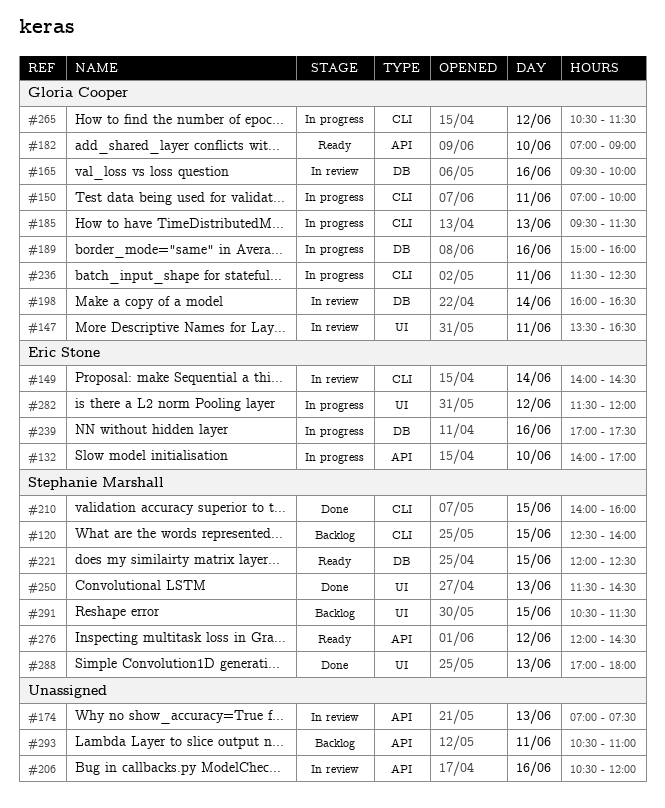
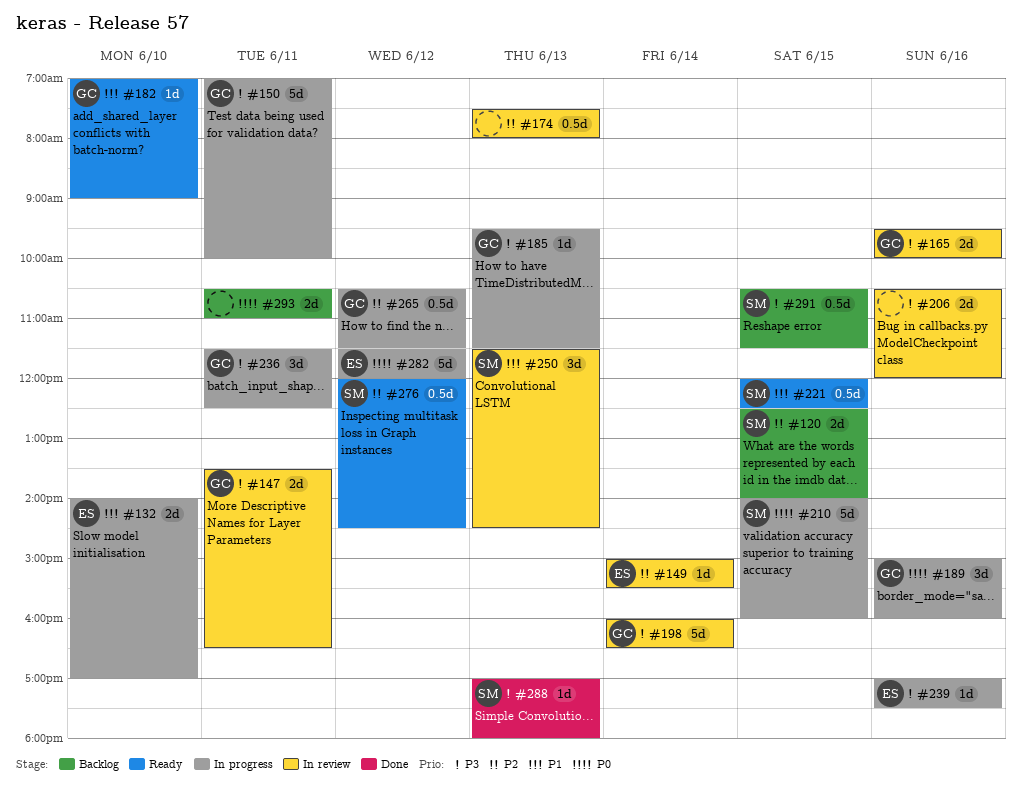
#149, begins: 14:00 -> 15:00
#149, ends: 14:30 -> 15:30
#174, begins: 07:00 -> 07:30
#174, ends: 07:30 -> 08:00
#210, status: Done -> In progress
#250, status: Done -> In review

